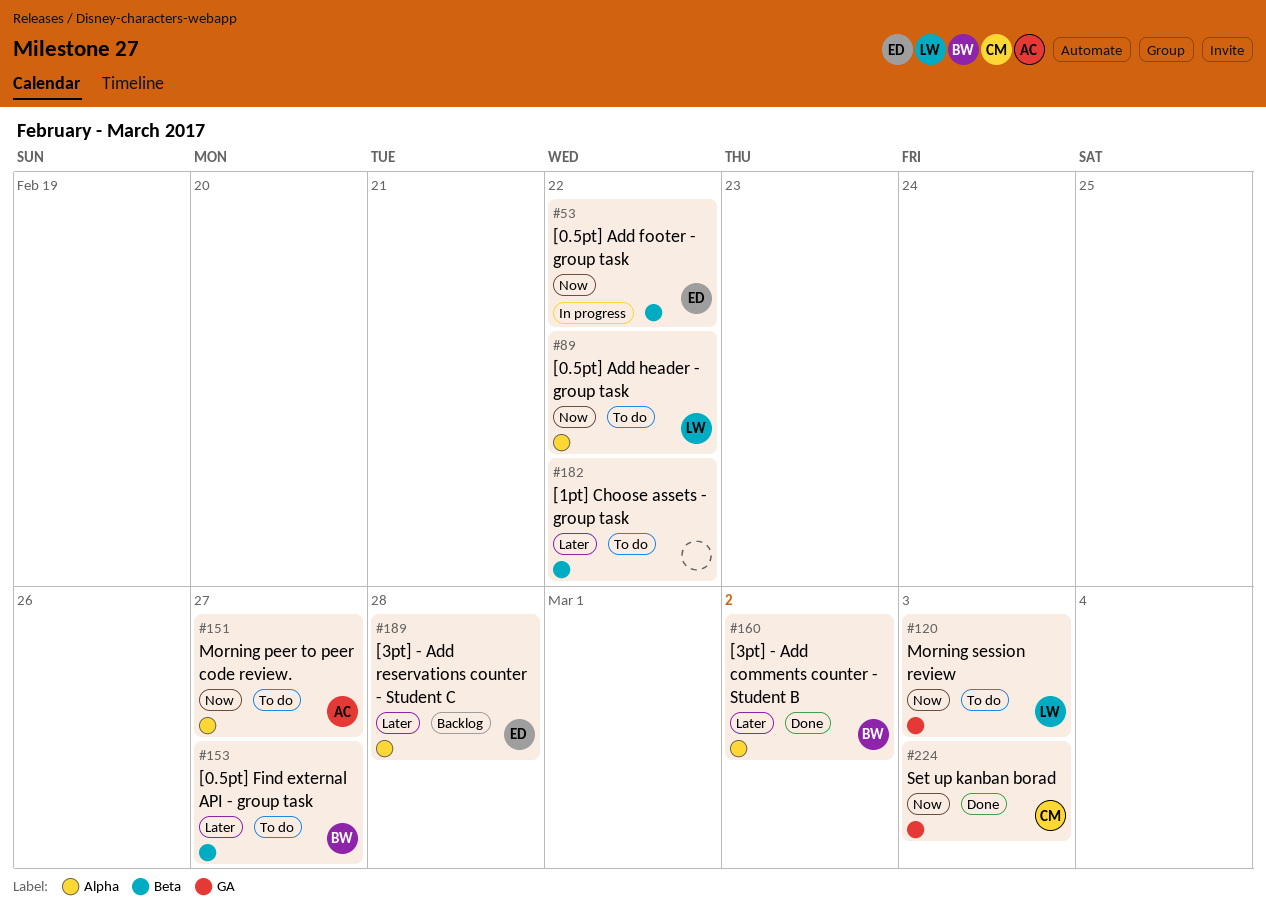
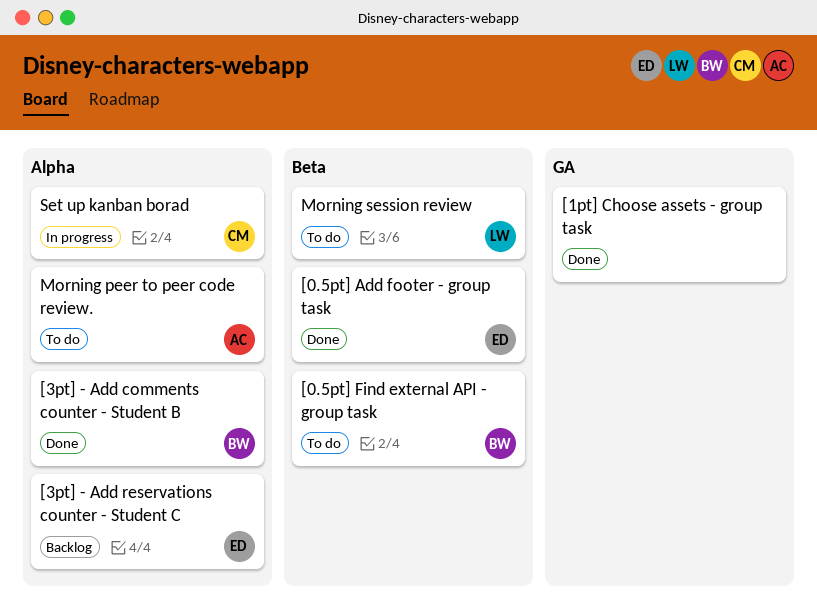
[0.5pt] Add footer - group task, status: In progress -> Done
[0.5pt] Add header - group task: present -> none
[1pt] Choose assets - group task, status: To do -> Done
[1pt] Choose assets - group task, label: Beta -> GA
Morning session review, label: GA -> Beta
Set up kanban borad, status: Done -> In progress
Set up kanban borad, label: GA -> Alpha

